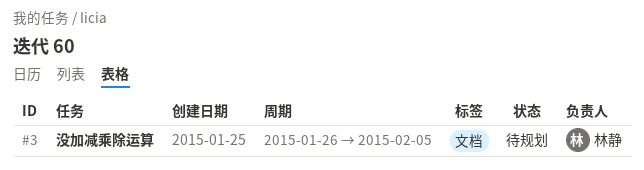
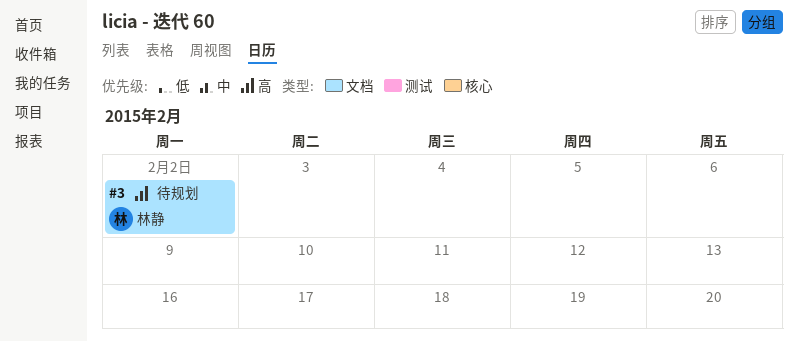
#3, due: Feb 5 -> Feb 2

